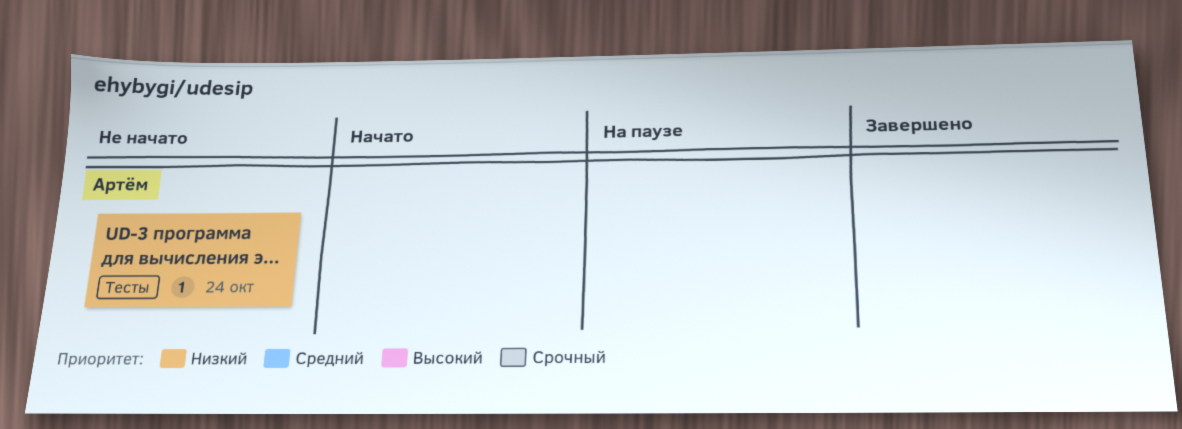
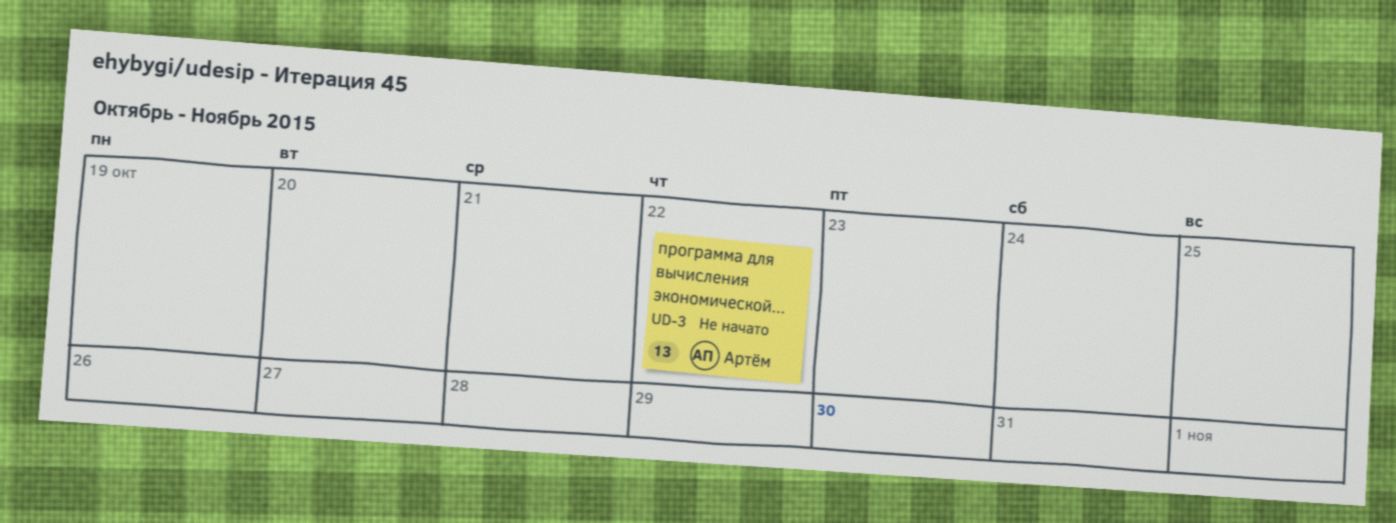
UD-3, estimate: 1 -> 13
UD-3, due: Oct 24 -> Oct 22

